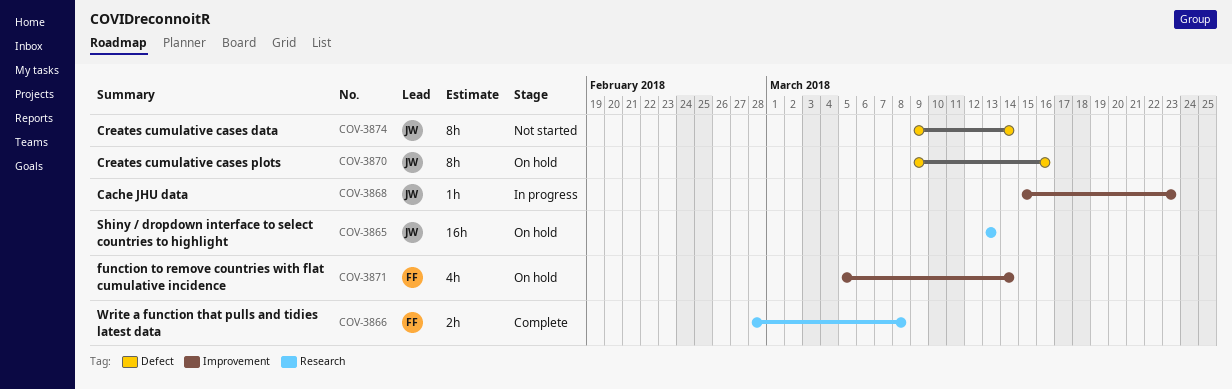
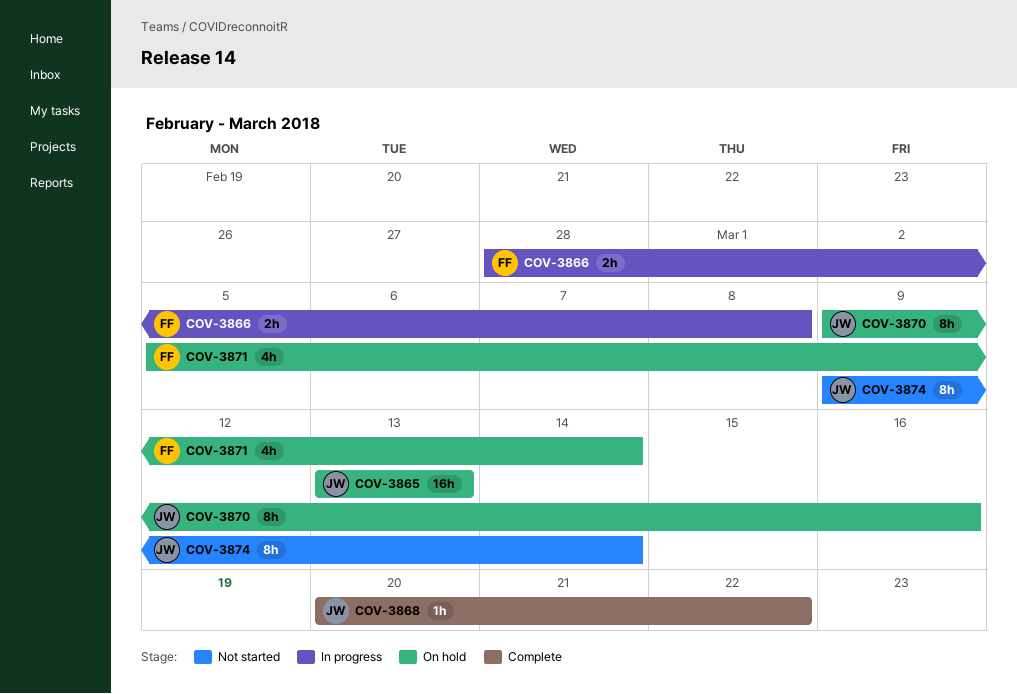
COV-3866, status: Complete -> In progress
COV-3868, status: In progress -> Complete
COV-3868, start: Mar 15 -> Mar 20
COV-3868, due: Mar 23 -> Mar 22

